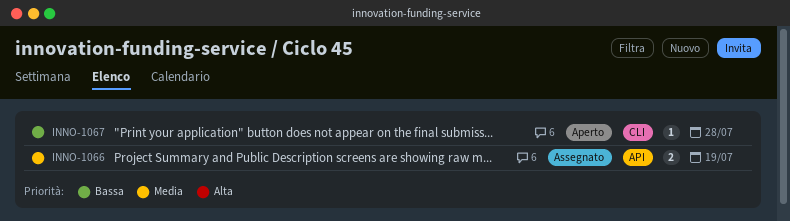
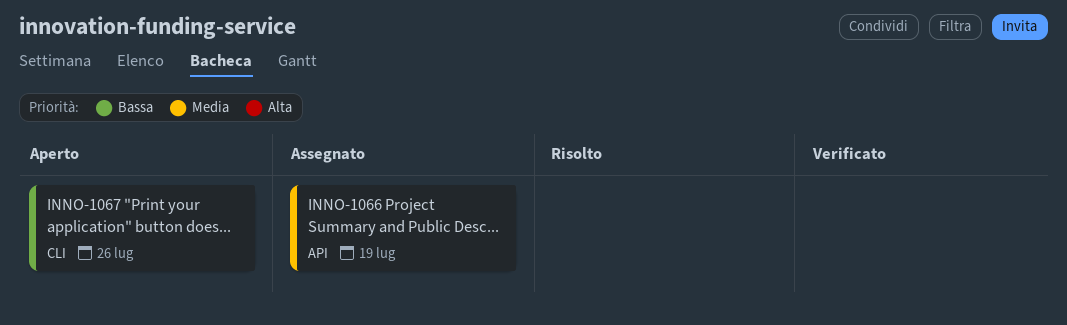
INNO-1067, due: Jul 28 -> Jul 26

